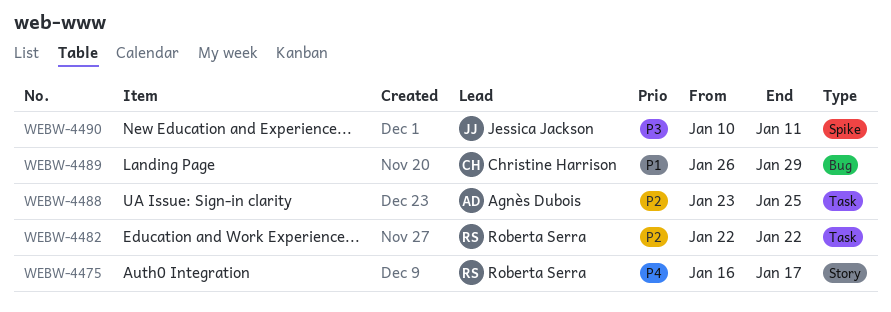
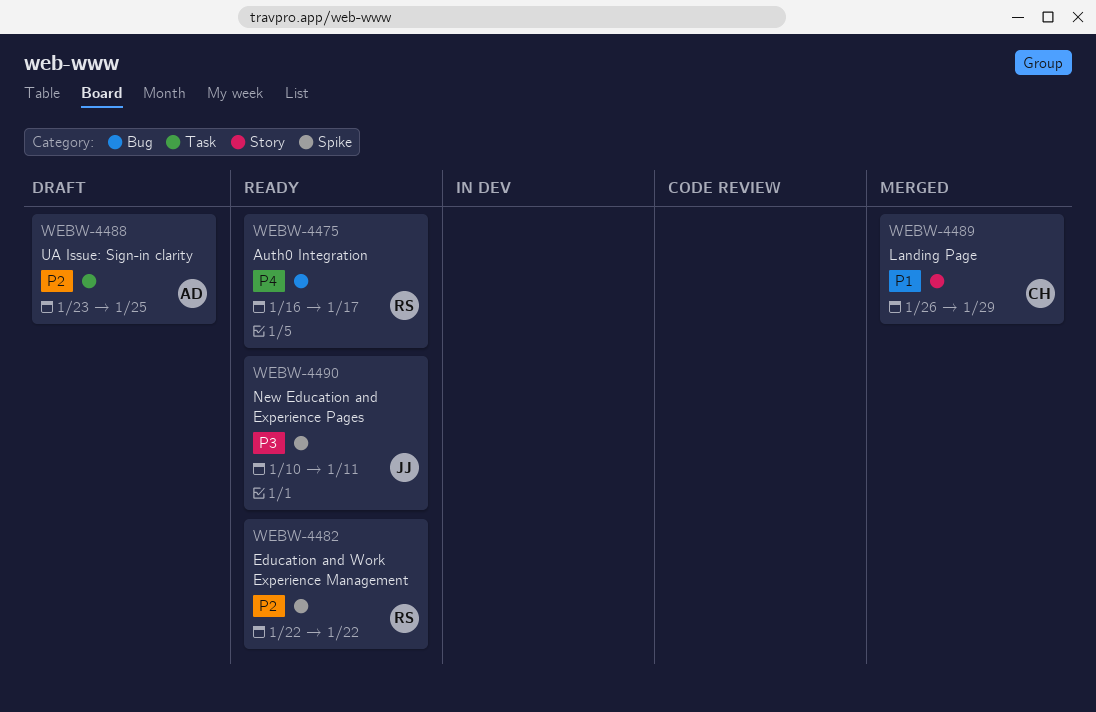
WEBW-4475, label: Story -> Bug
WEBW-4482, label: Task -> Spike
WEBW-4489, label: Bug -> Story

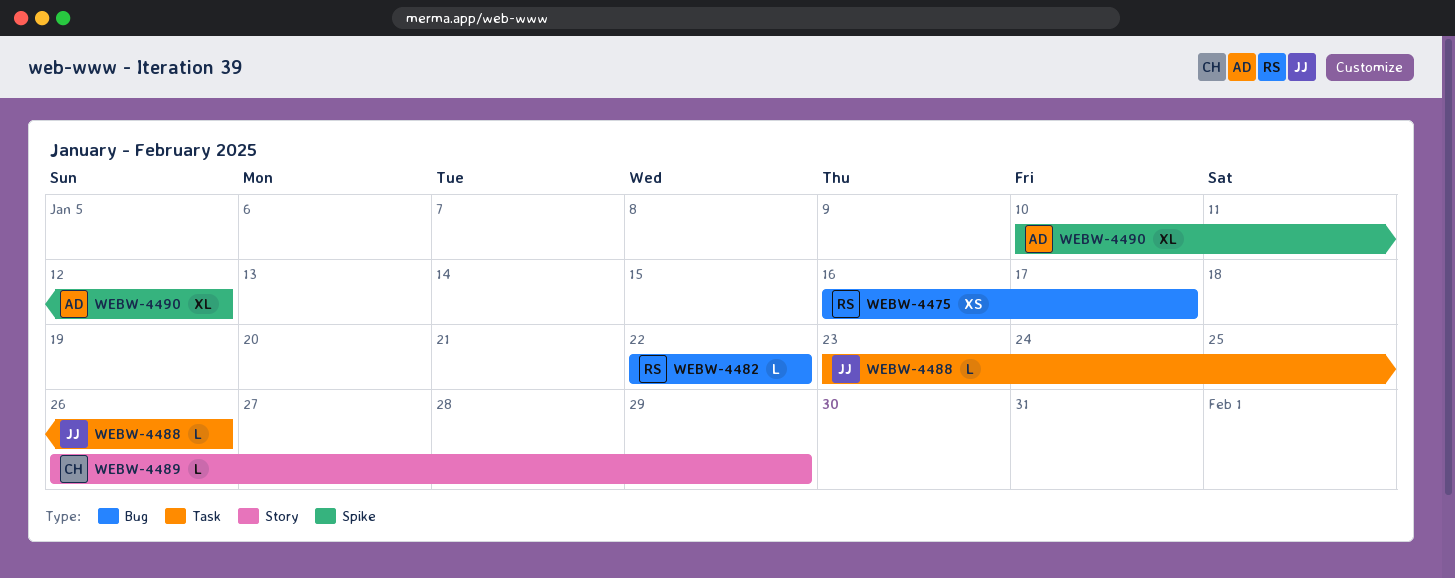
WEBW-4482, label: Spike -> Bug
WEBW-4488, owner: AD -> JJ
WEBW-4488, due: Jan 25 -> Jan 26
WEBW-4490, owner: JJ -> AD
WEBW-4490, due: Jan 11 -> Jan 12

